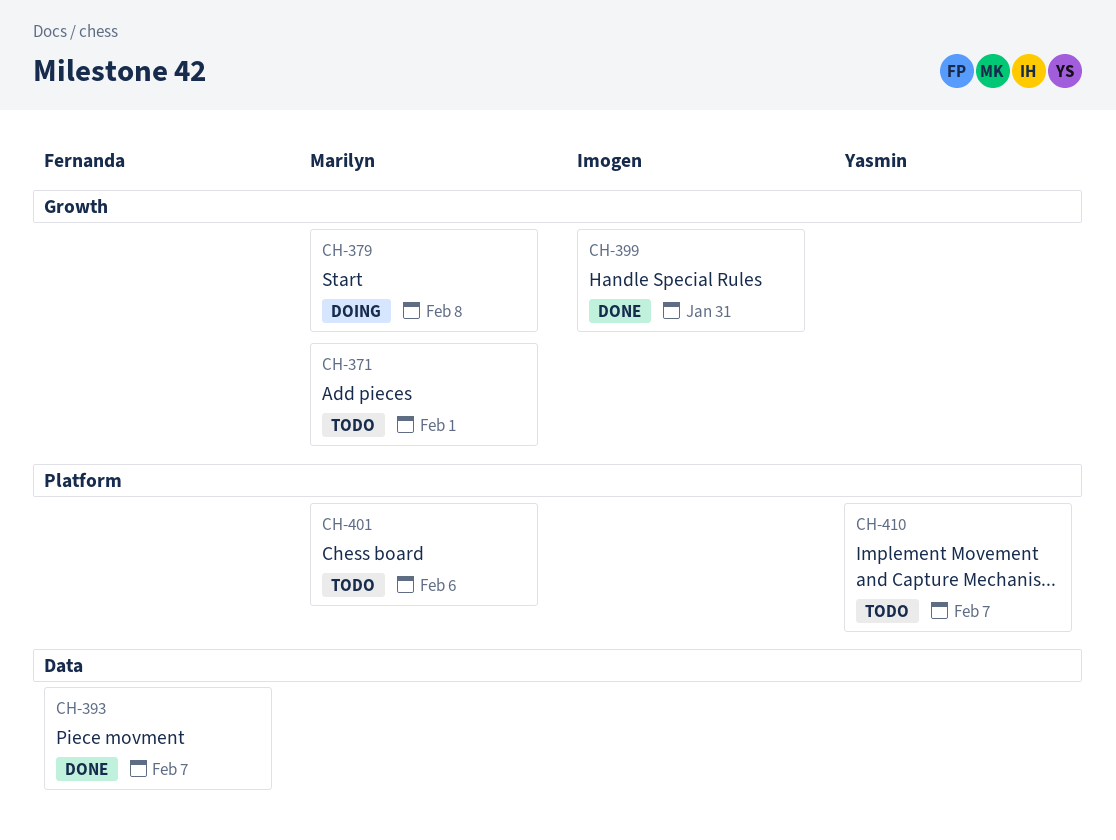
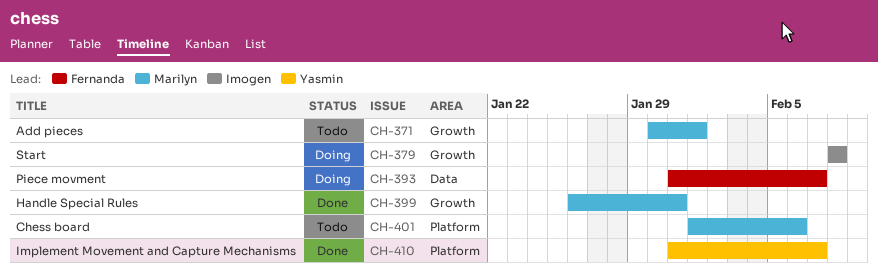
CH-379, owner: Marilyn -> Imogen
CH-393, status: Done -> Doing
CH-399, owner: Imogen -> Marilyn
CH-410, status: Todo -> Done

